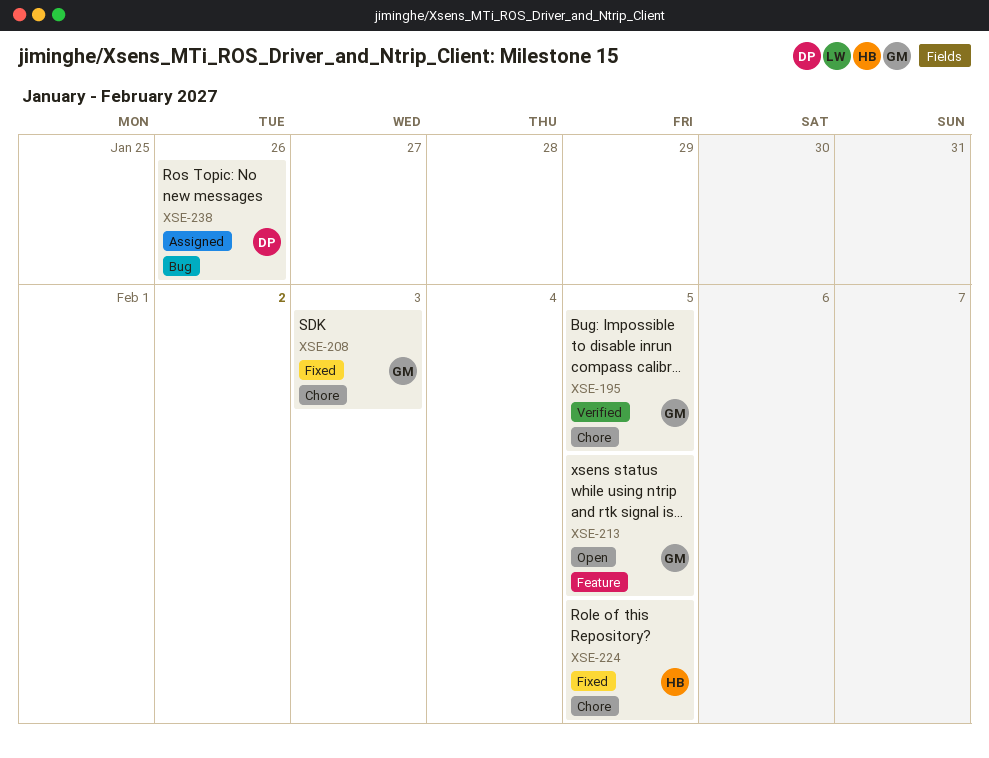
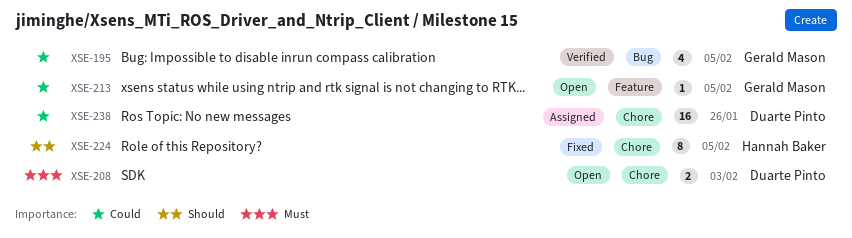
XSE-195, label: Chore -> Bug
XSE-208, status: Fixed -> Open
XSE-208, owner: Gerald Mason -> Duarte Pinto
XSE-238, label: Bug -> Chore

